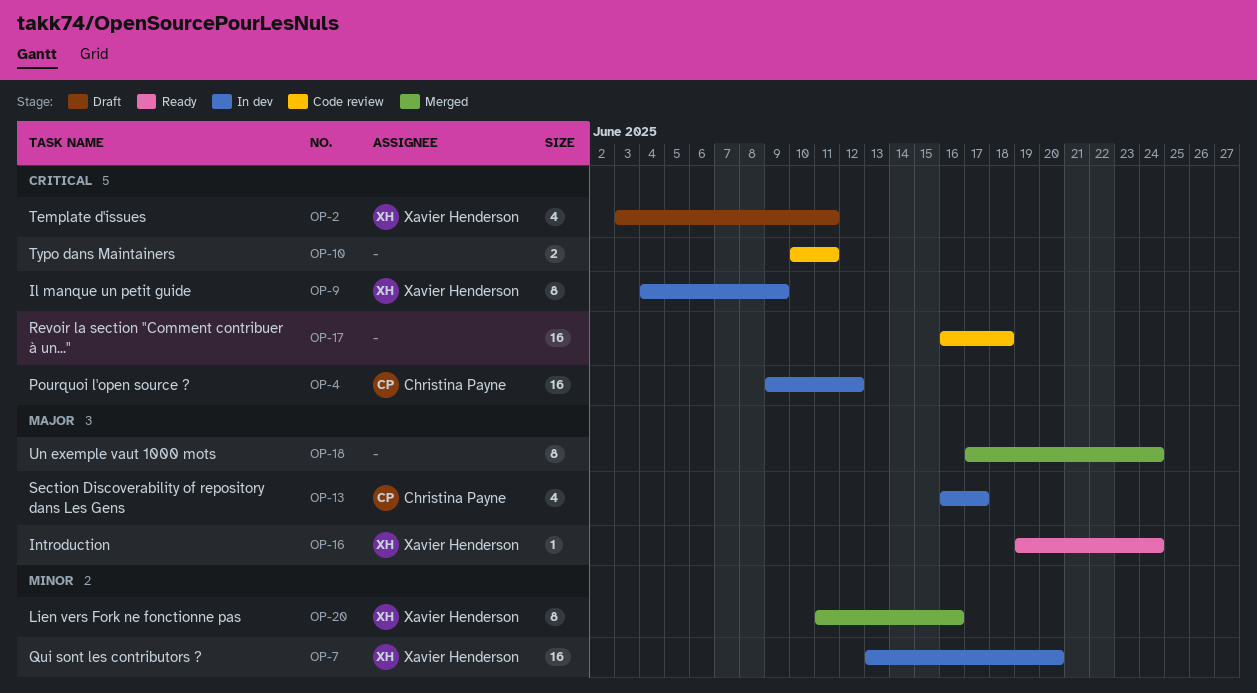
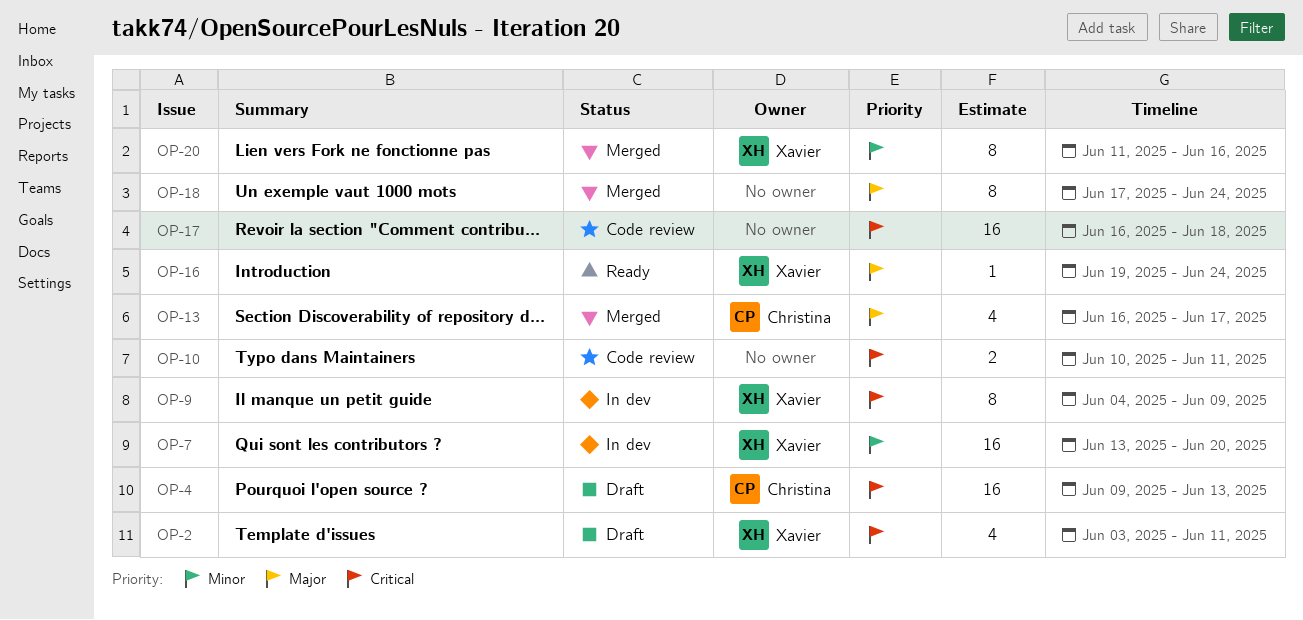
OP-4, status: In dev -> Draft
OP-4, due: Jun 12 -> Jun 13
OP-13, status: In dev -> Merged

